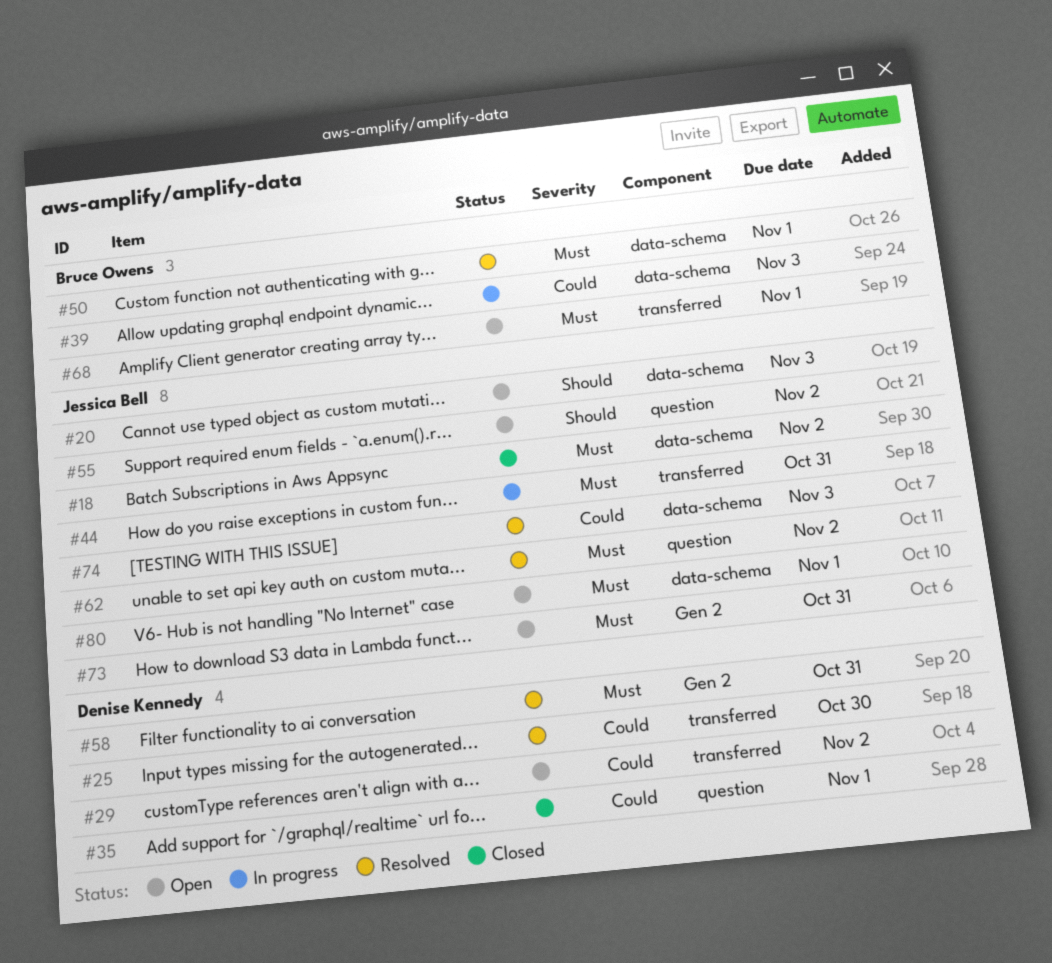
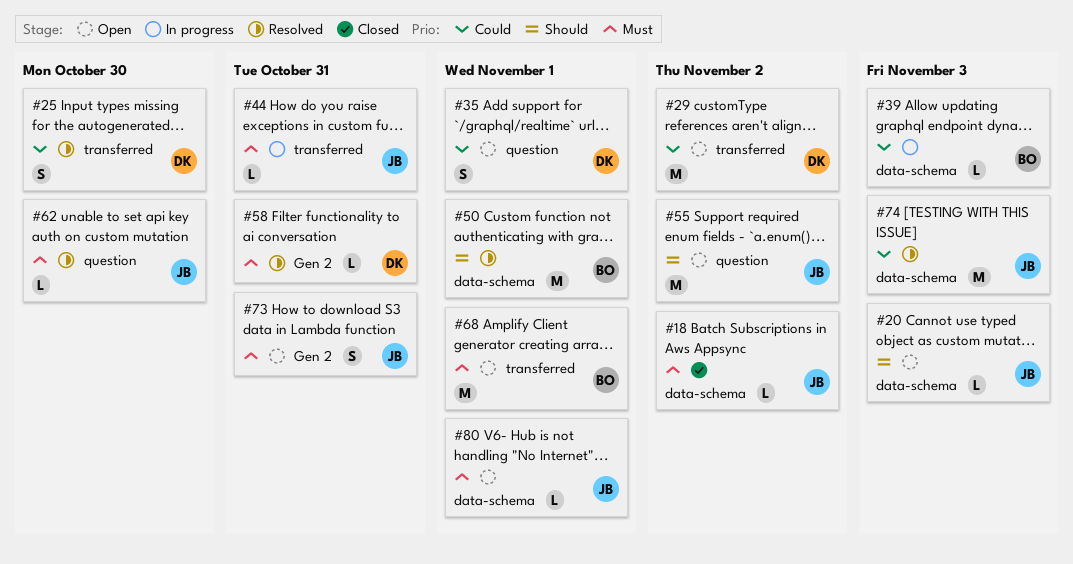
#35, status: Closed -> Open
#50, priority: Must -> Should
#62, due: Nov 2 -> Oct 30

